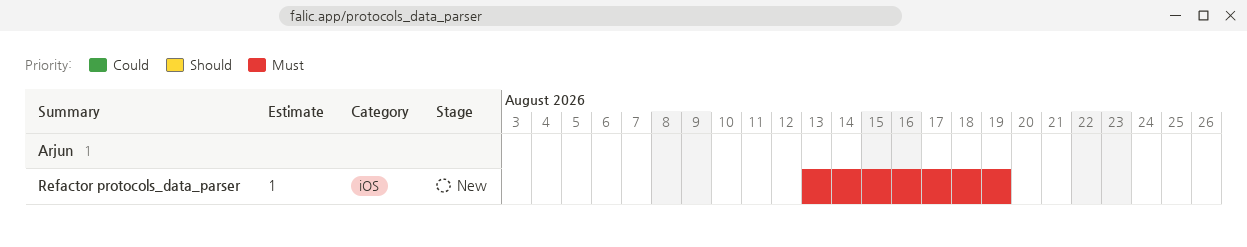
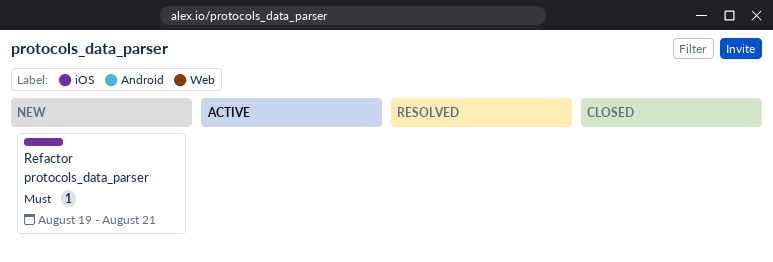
Refactor protocols_data_parser, start: Aug 13 -> Aug 19
Refactor protocols_data_parser, due: Aug 19 -> Aug 21

